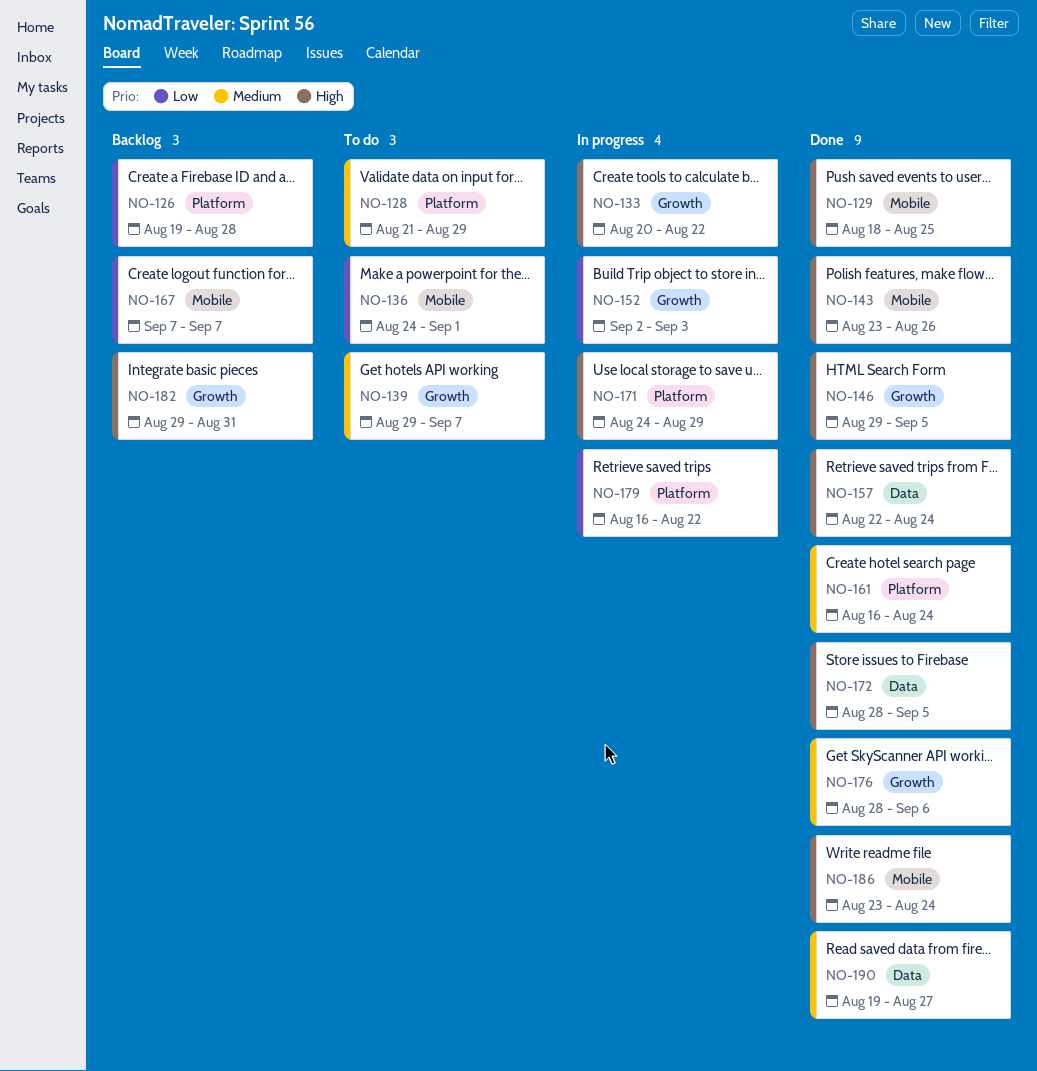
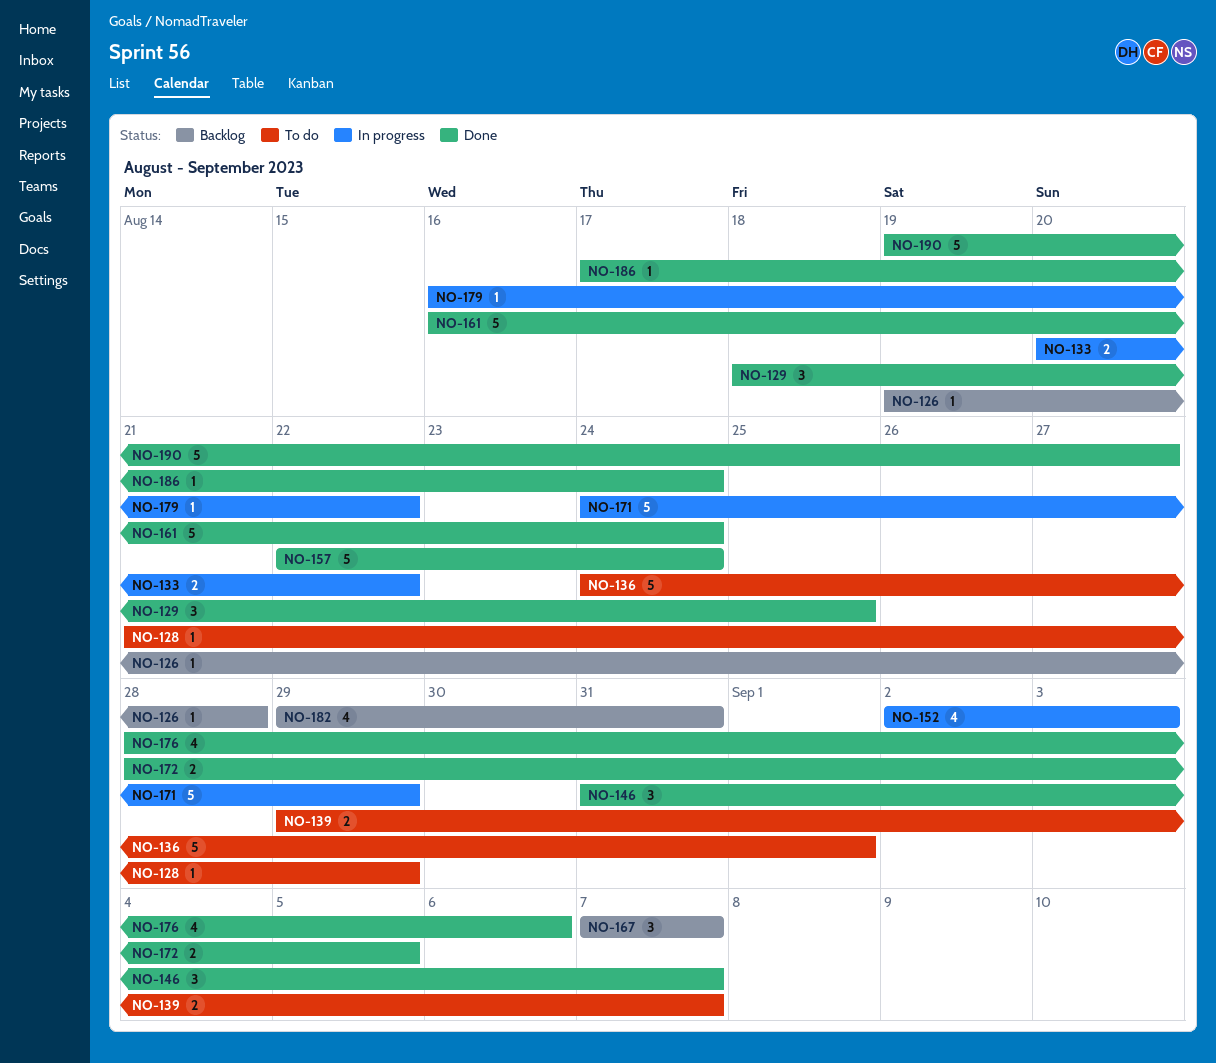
NO-143: present -> none
NO-146, start: Aug 29 -> Aug 31
NO-146, due: Sep 5 -> Sep 7
NO-186, start: Aug 23 -> Aug 17

